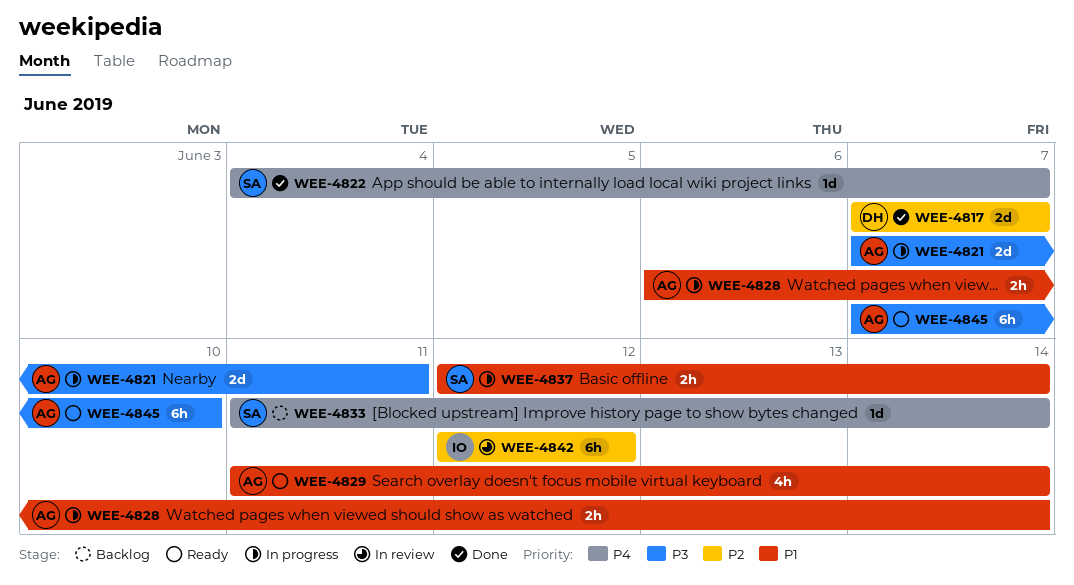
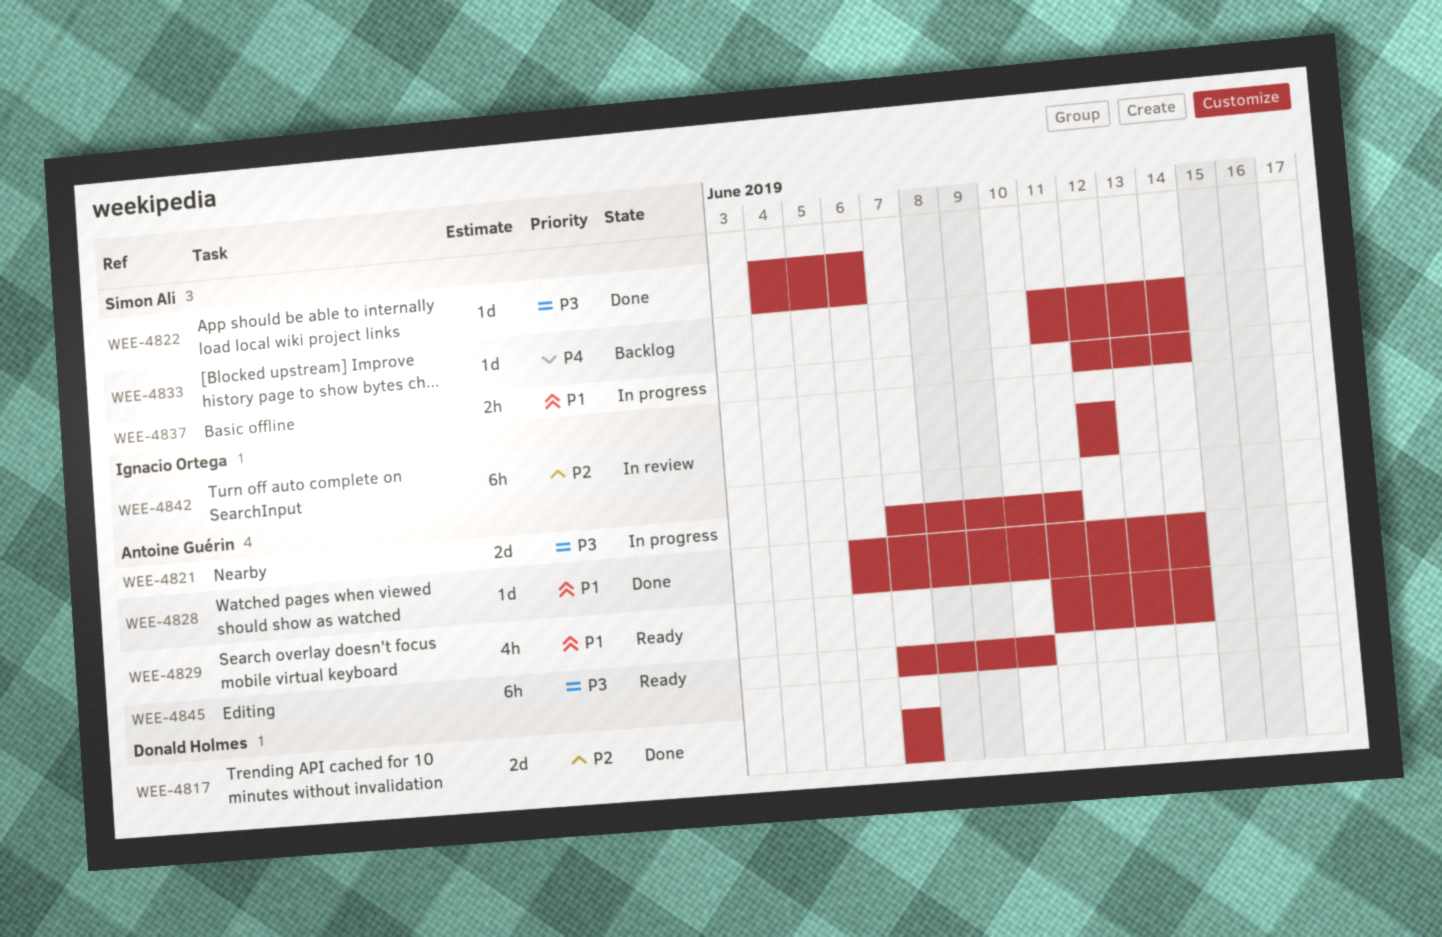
WEE-4822, priority: P4 -> P3
WEE-4822, due: Jun 7 -> Jun 6
WEE-4828, status: In progress -> Done
WEE-4828, estimate: 2h -> 1d

